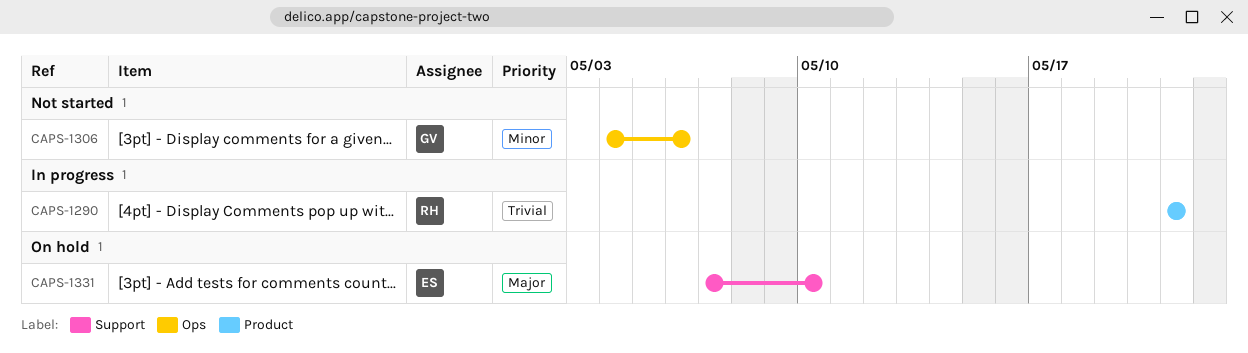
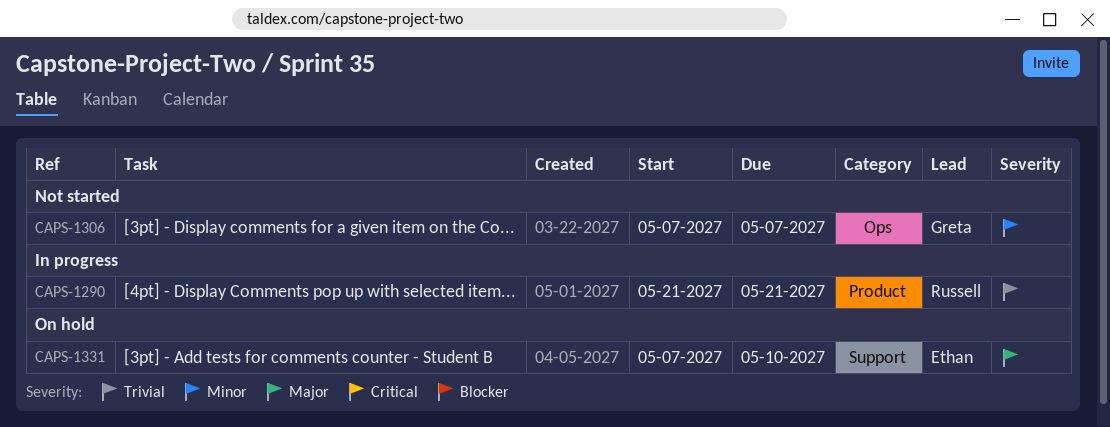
CAPS-1306, start: May 4 -> May 7
CAPS-1306, due: May 6 -> May 7

